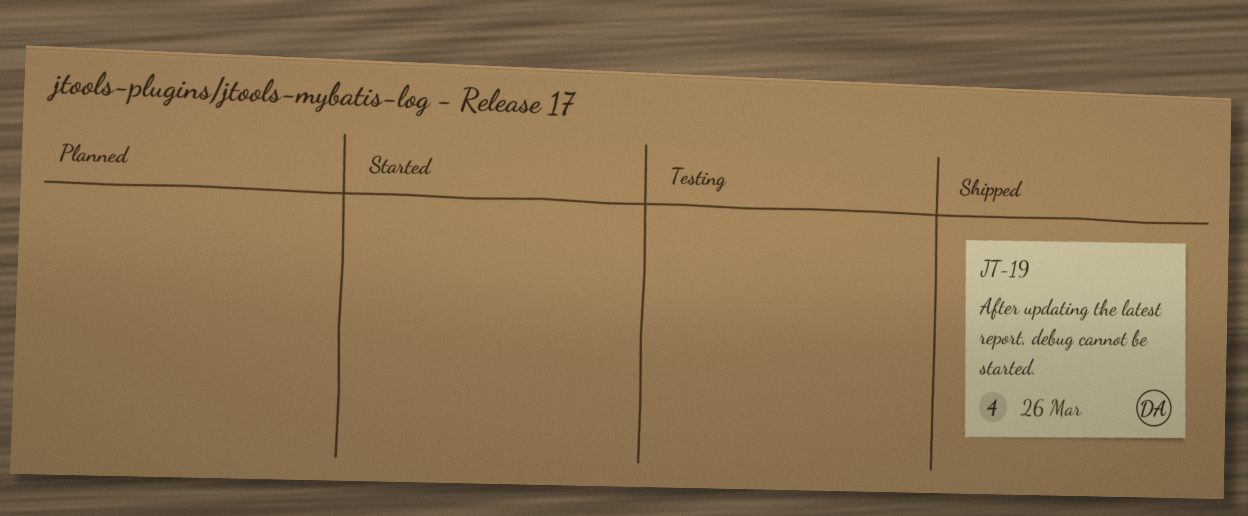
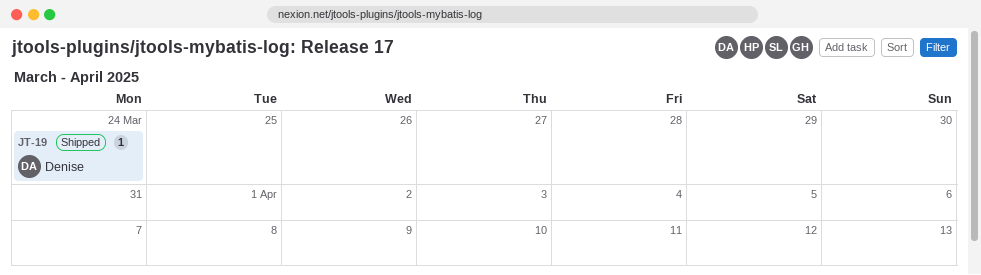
JT-19, estimate: 4 -> 1
JT-19, due: Mar 26 -> Mar 24

